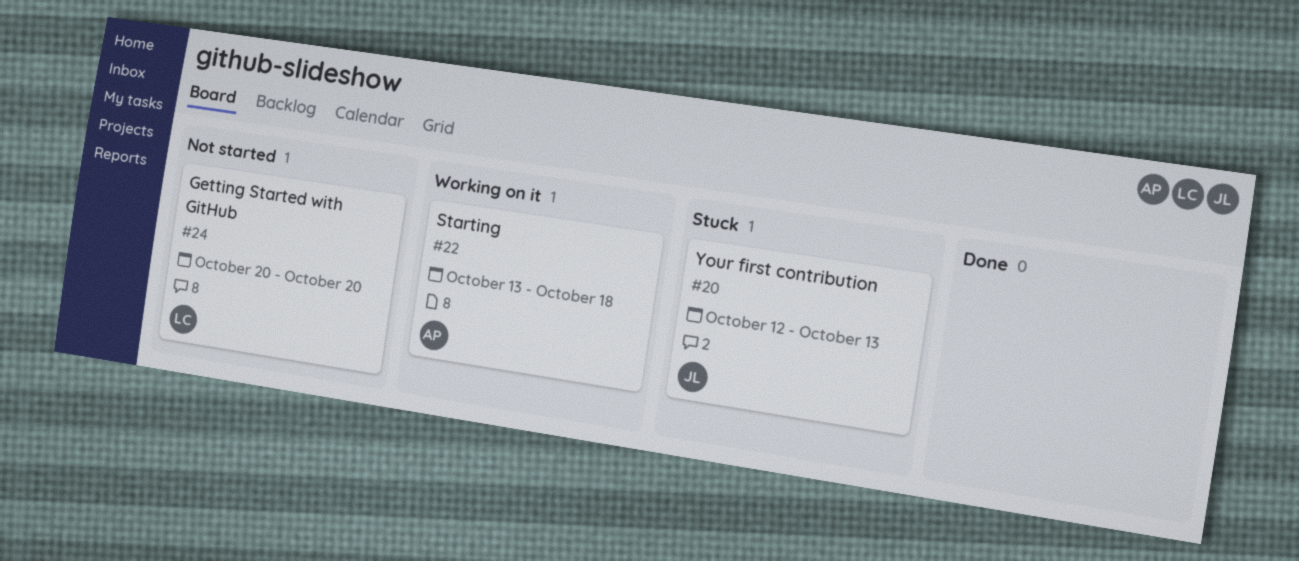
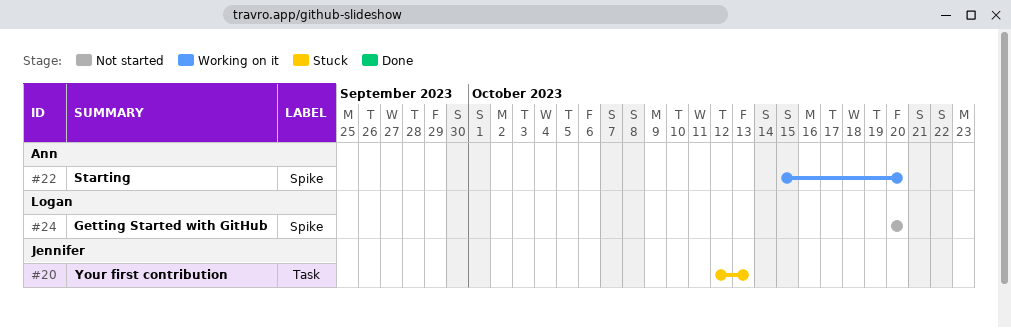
#22, start: Oct 13 -> Oct 15
#22, due: Oct 18 -> Oct 20

